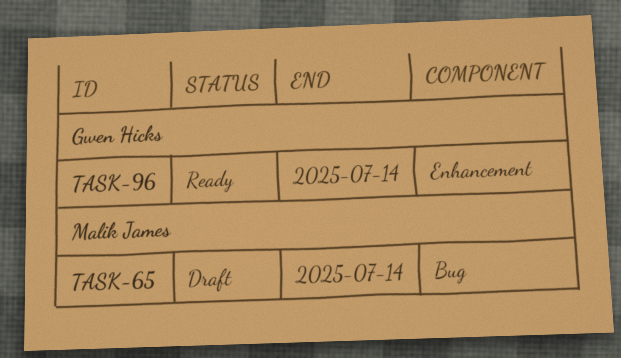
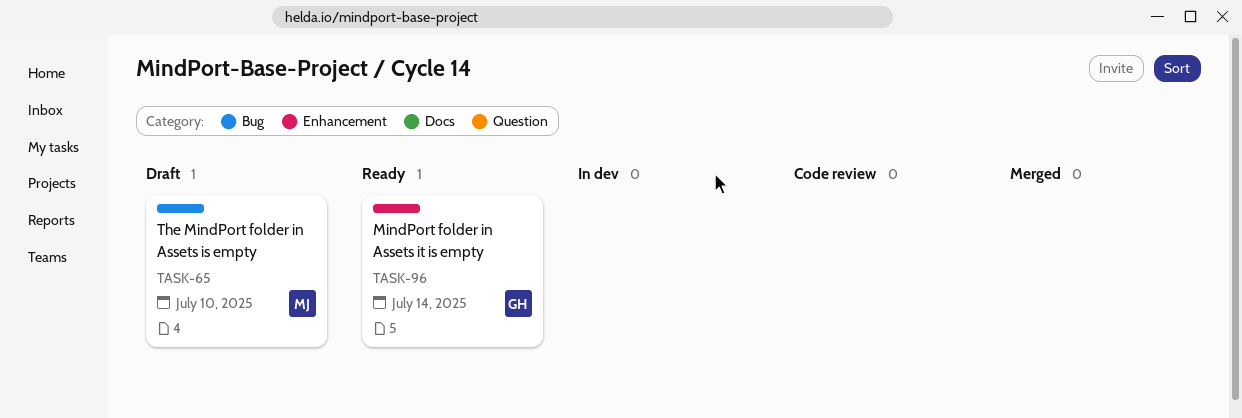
TASK-65, due: Jul 14 -> Jul 10

